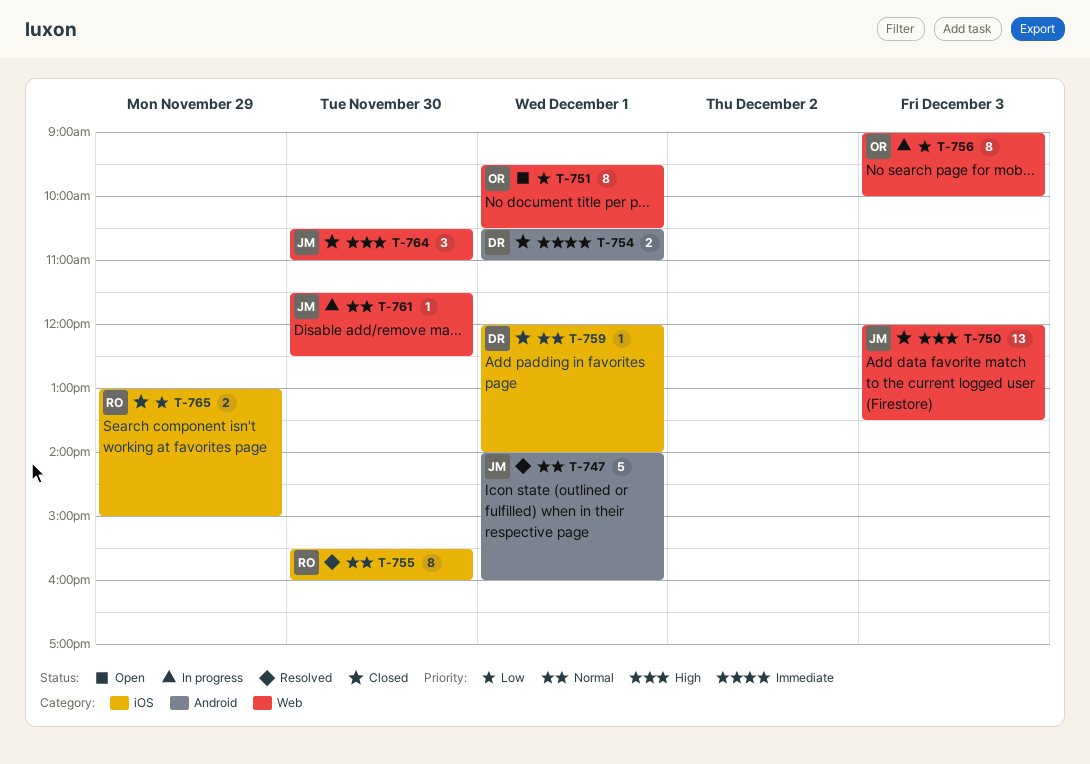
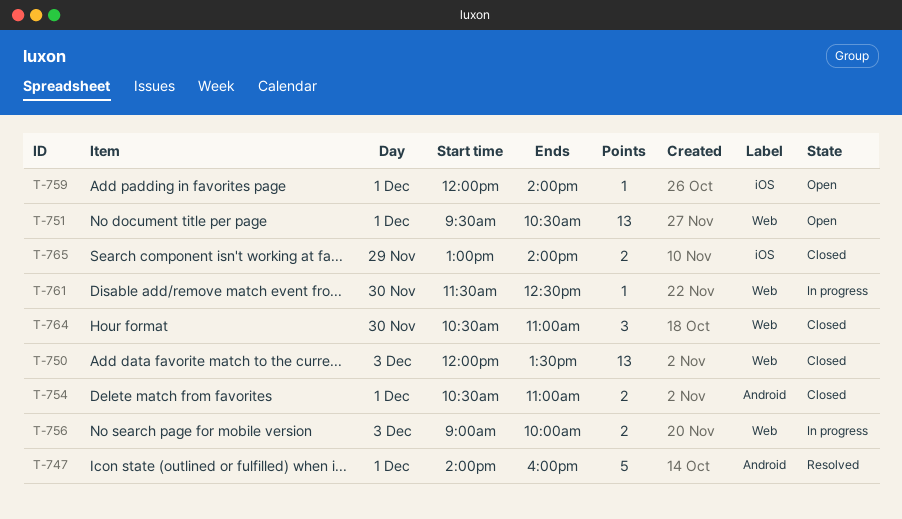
T-751, estimate: 8 -> 13
T-755: present -> none
T-756, estimate: 8 -> 2
T-759, status: Closed -> Open
T-765, ends: 15:00 -> 14:00

